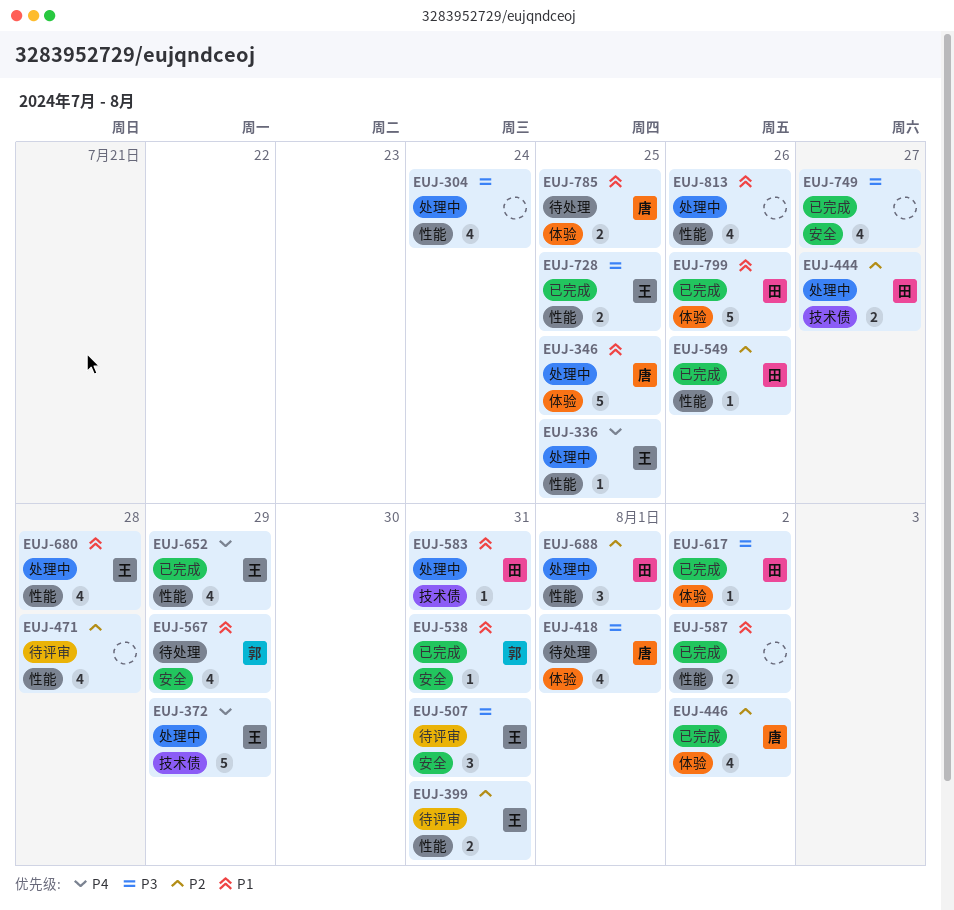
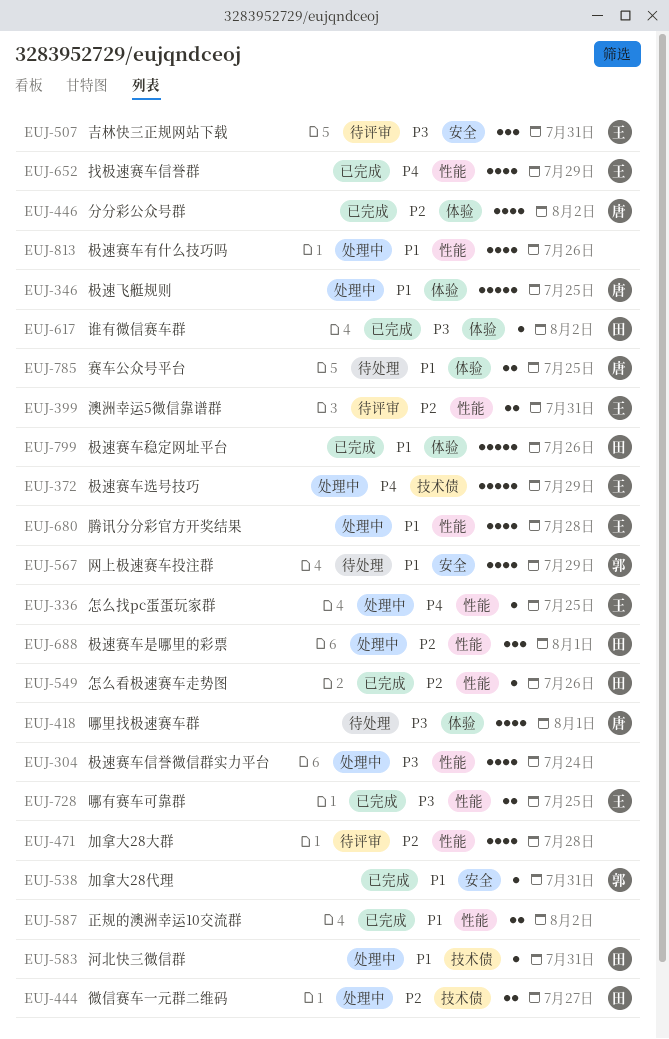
EUJ-749: present -> none

